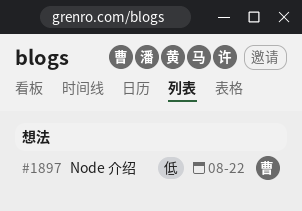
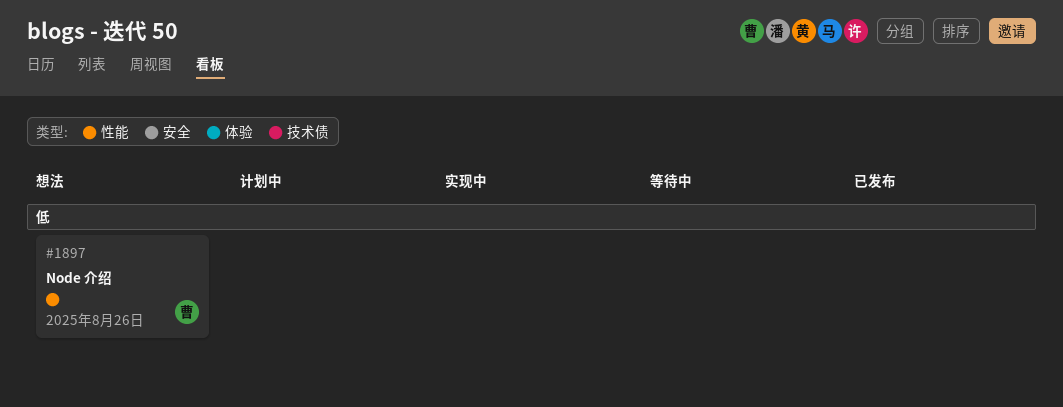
#1897, due: Aug 22 -> Aug 26

